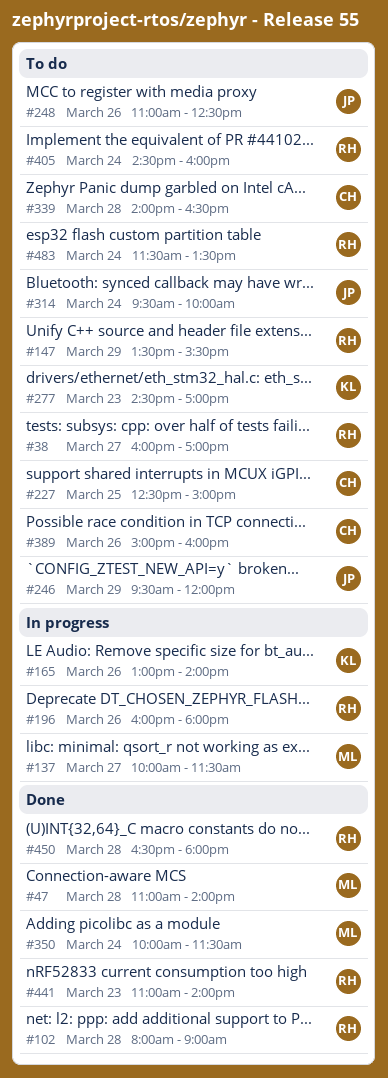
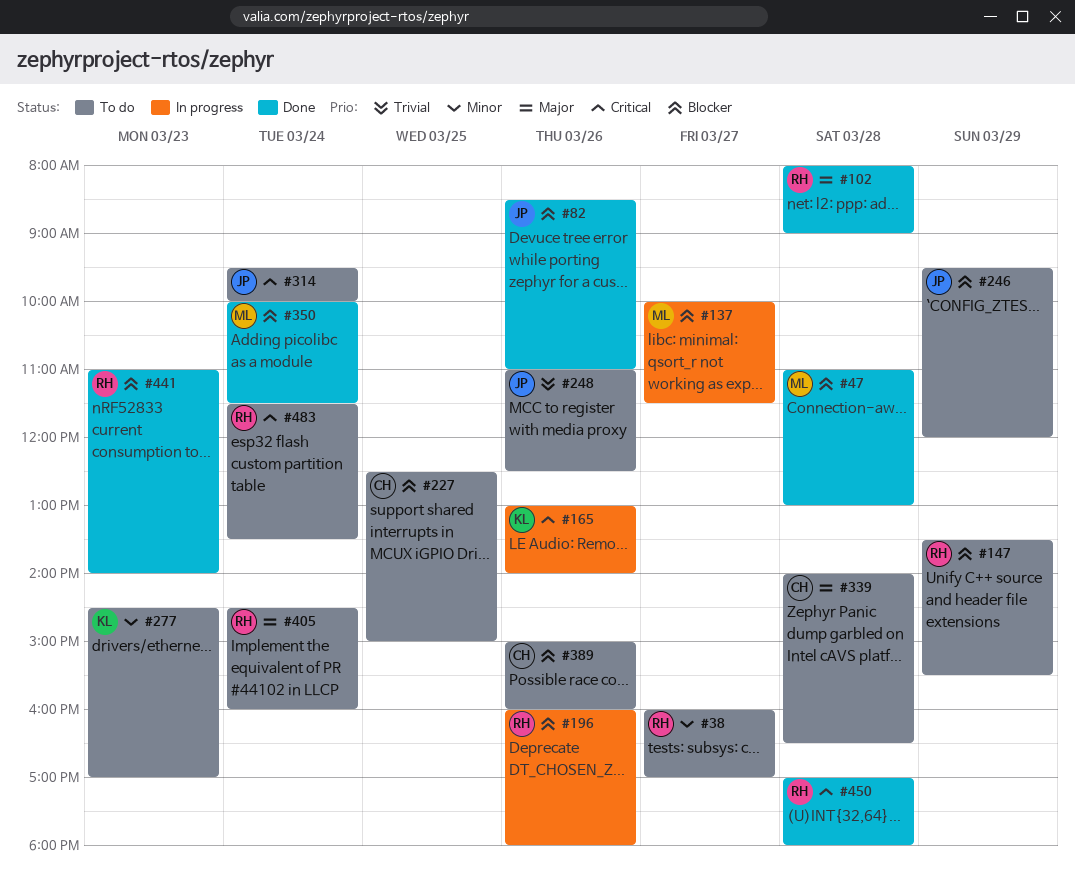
#47, ends: 14:00 -> 13:00
#82: none -> present
#450, begins: 16:30 -> 17:00

